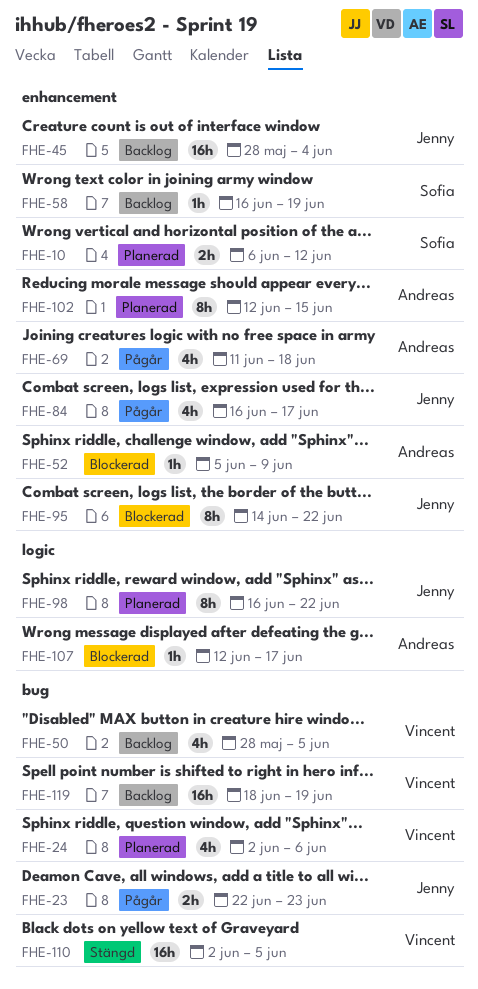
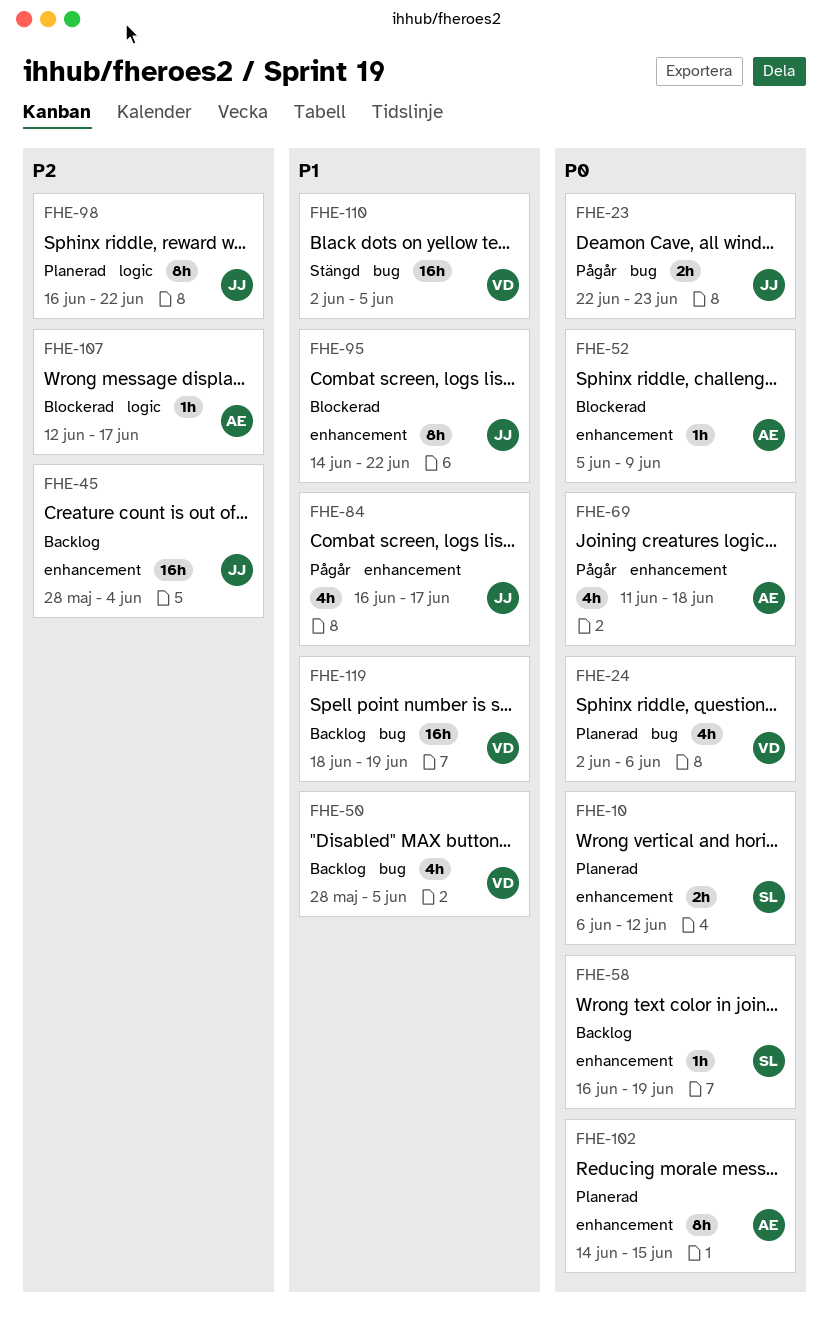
FHE-102, start: Jun 12 -> Jun 14

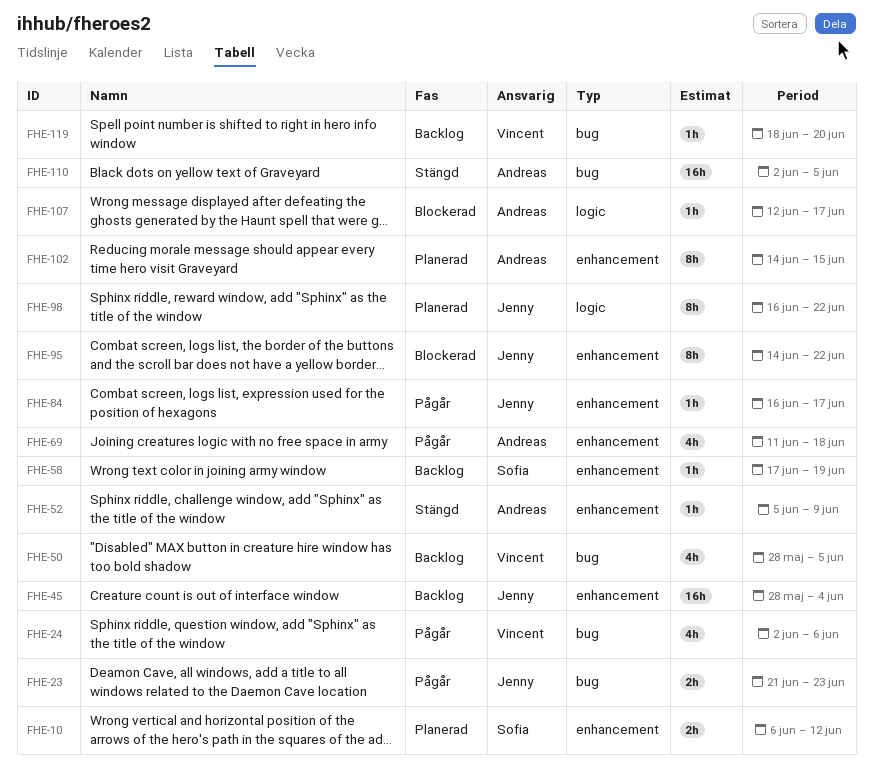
FHE-23, start: Jun 22 -> Jun 21
FHE-24, status: Planerad -> Pågår
FHE-52, status: Blockerad -> Stängd
FHE-58, start: Jun 16 -> Jun 17
FHE-84, estimate: 4h -> 1h
FHE-110, owner: Vincent -> Andreas
FHE-119, estimate: 16h -> 1h
FHE-119, due: Jun 19 -> Jun 20

